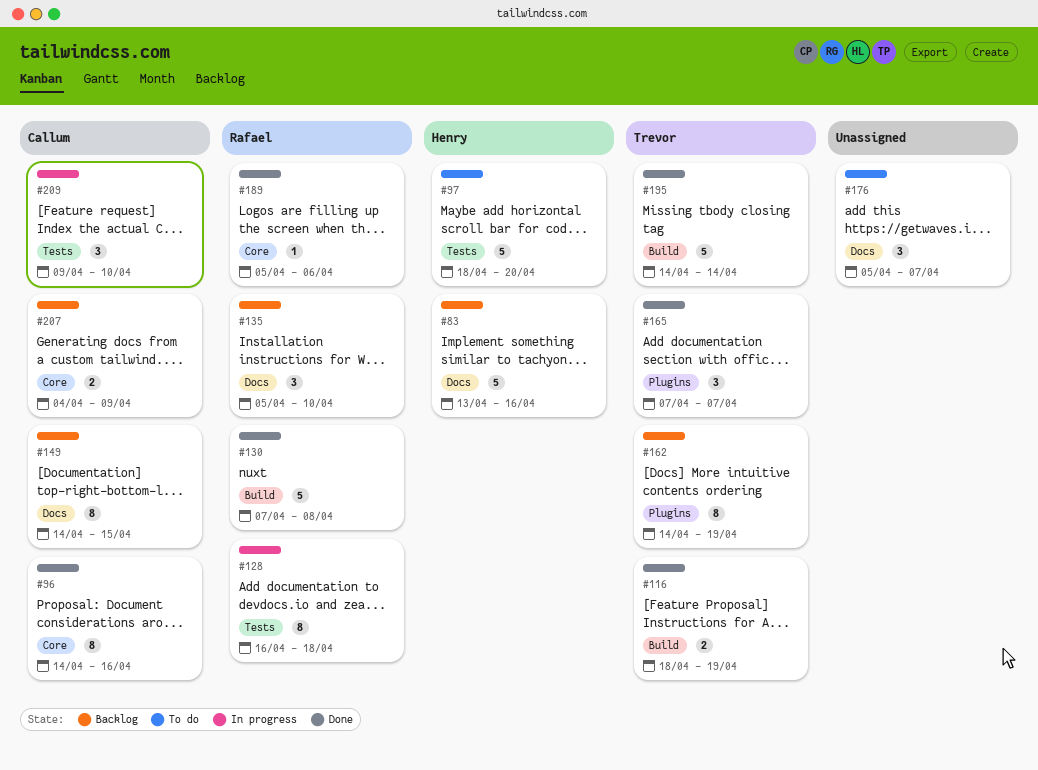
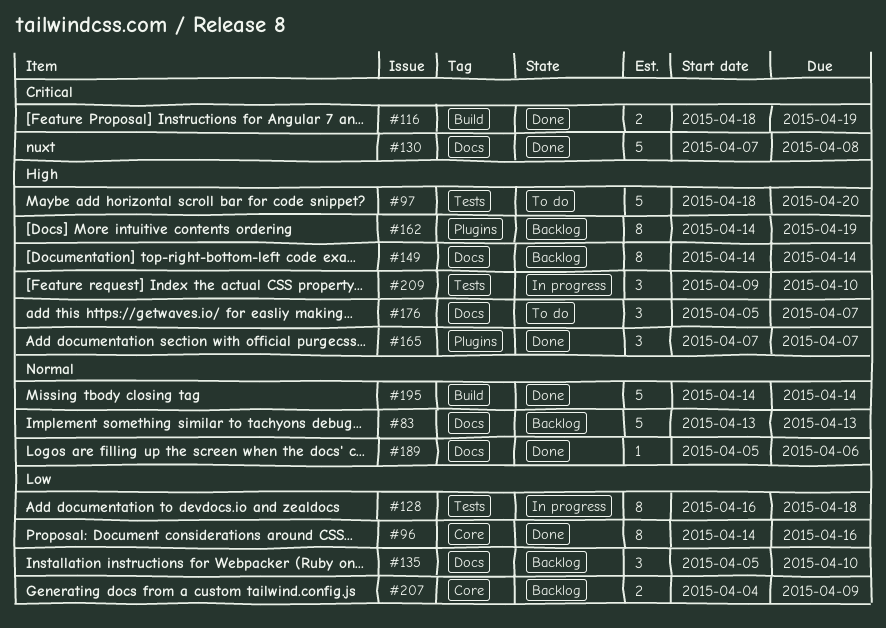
#83, due: Apr 16 -> Apr 13
#130, label: Build -> Docs
#149, due: Apr 15 -> Apr 14
#189, label: Core -> Docs

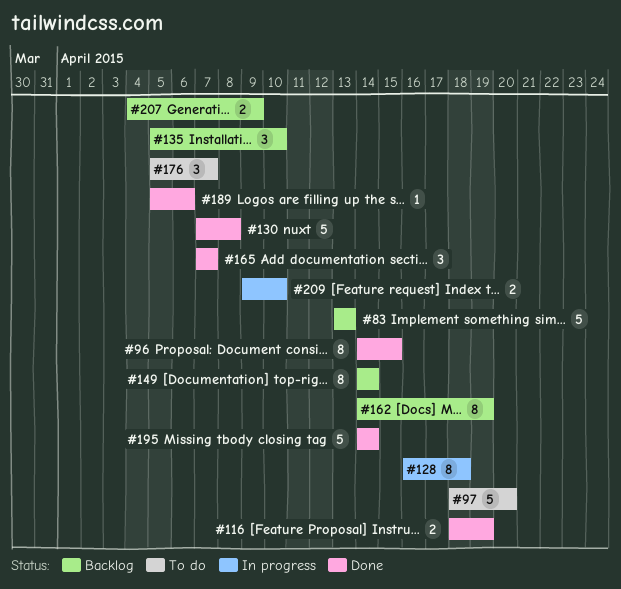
#96, due: Apr 16 -> Apr 15
#209, estimate: 3 -> 2

